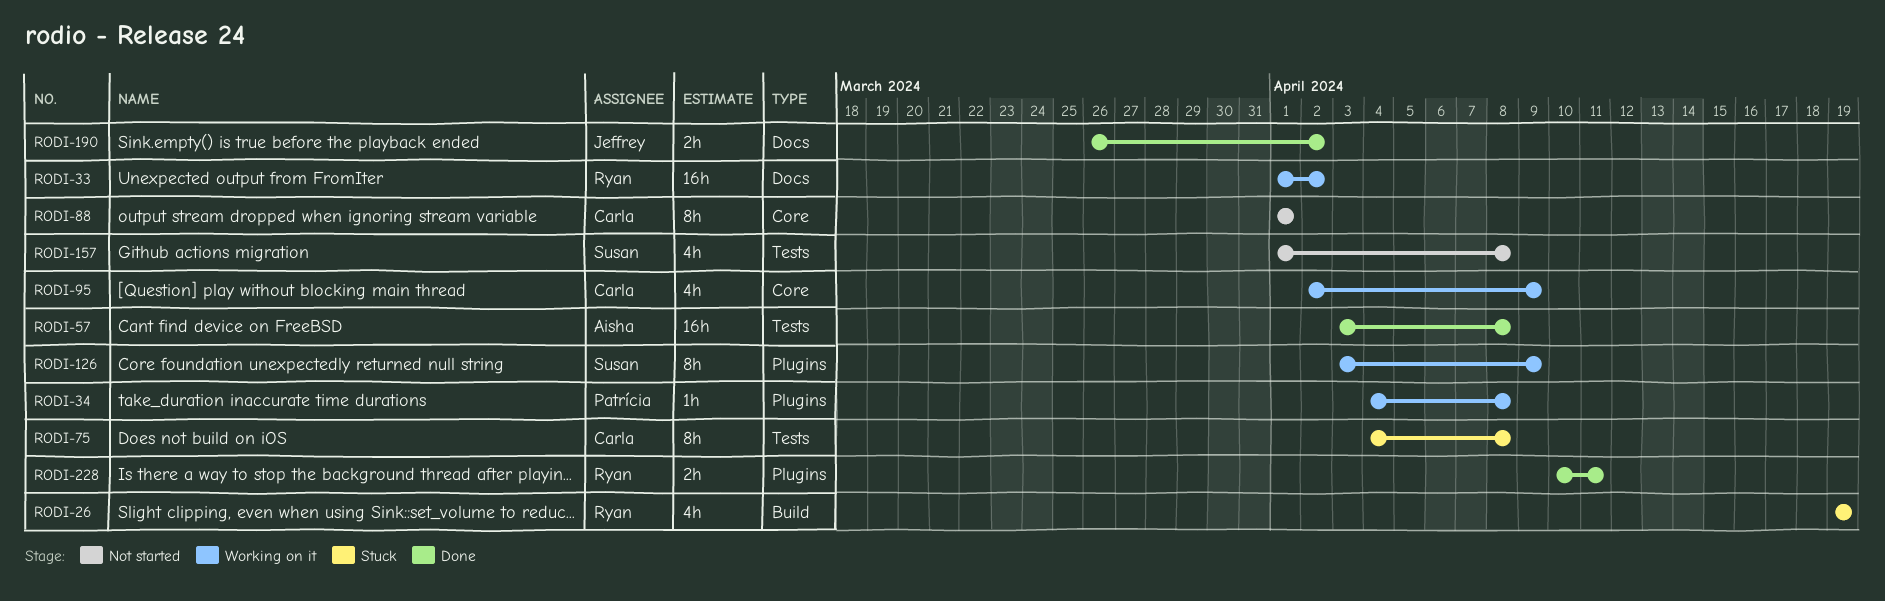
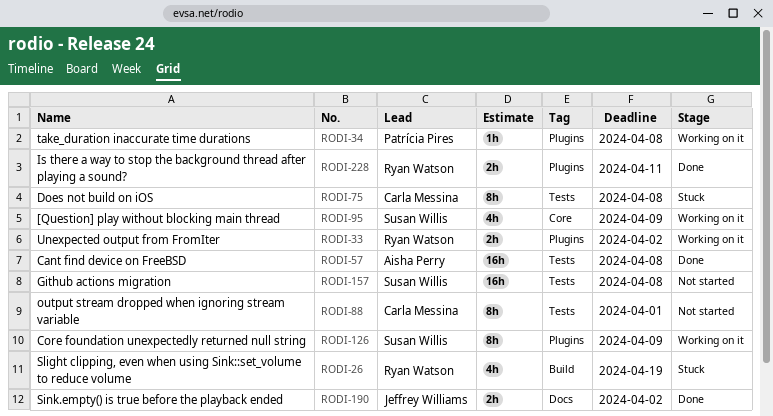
RODI-33, label: Docs -> Plugins
RODI-33, estimate: 16h -> 2h
RODI-88, label: Core -> Tests
RODI-95, owner: Carla Messina -> Susan Willis
RODI-157, estimate: 4h -> 16h

